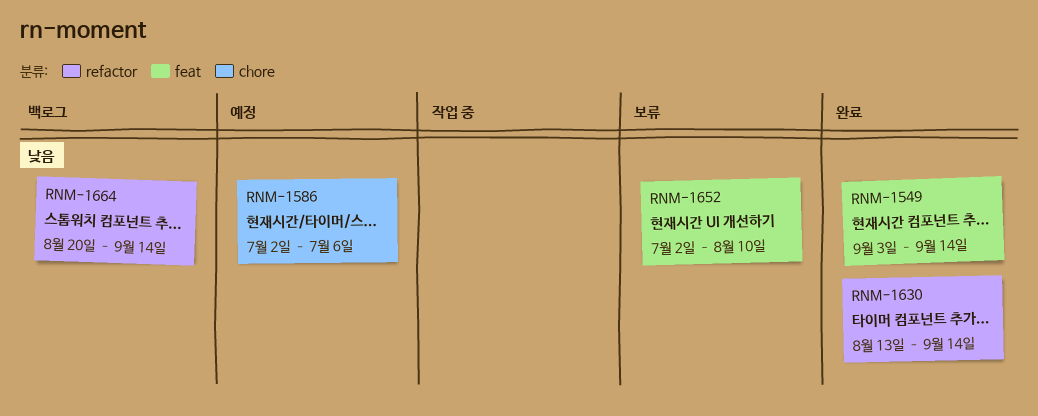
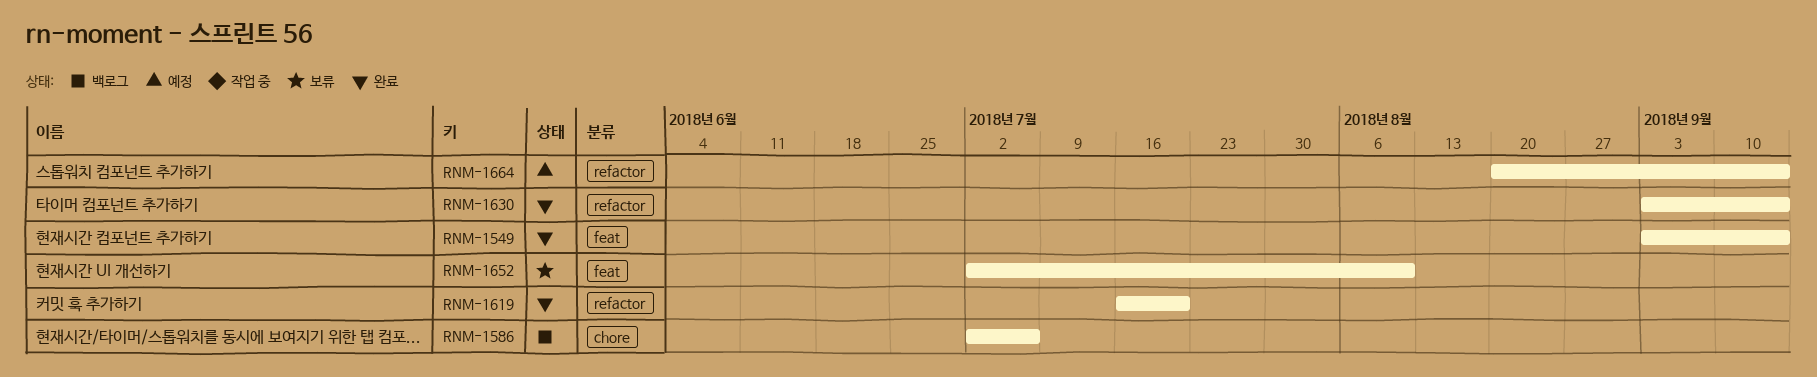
RNM-1586, status: 예정 -> 백로그
RNM-1619: none -> present
RNM-1630, start: Aug 13 -> Sep 3
RNM-1664, status: 백로그 -> 예정

